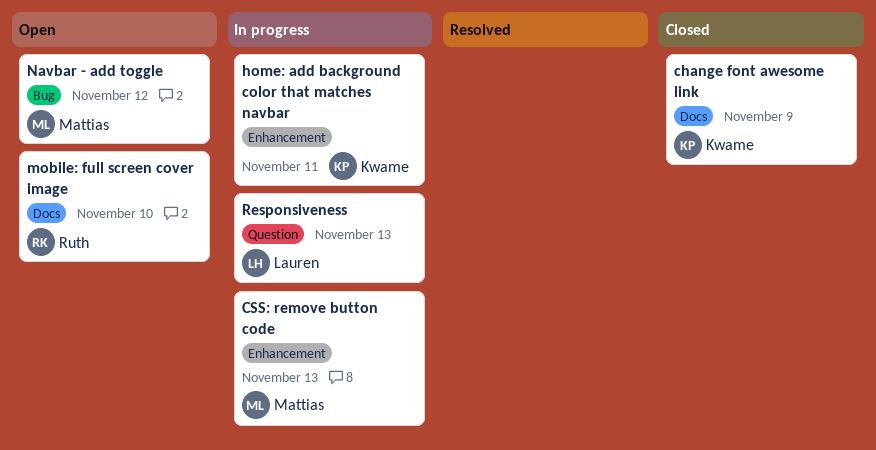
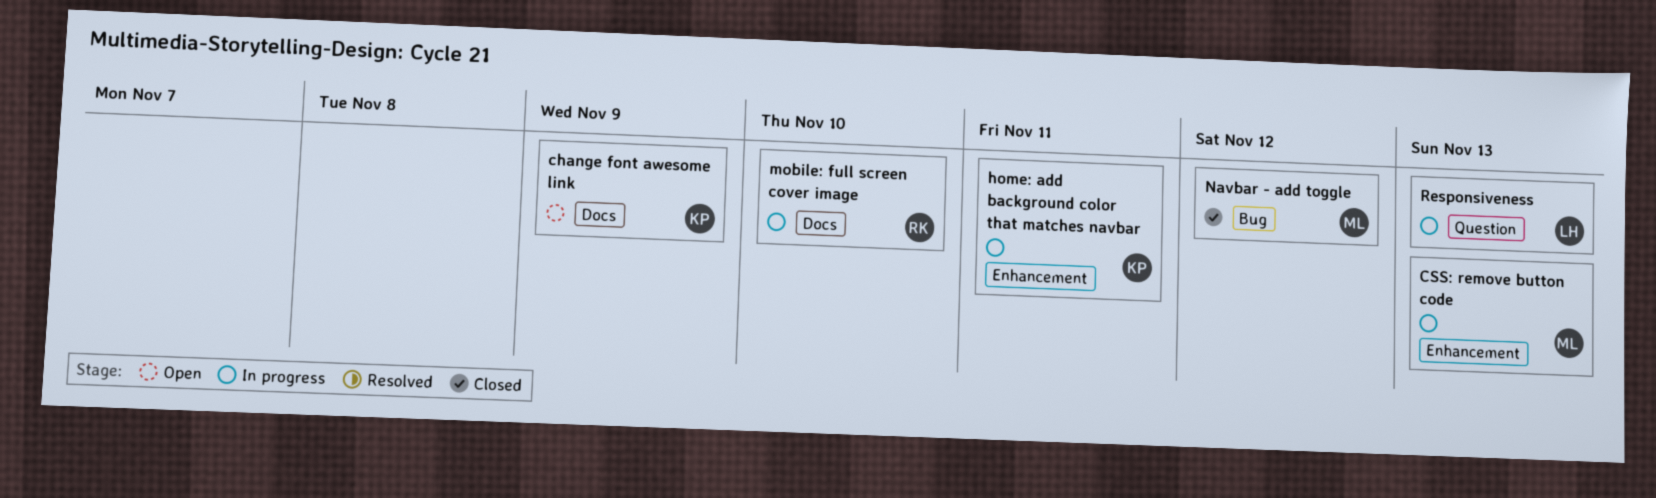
change font awesome link, status: Closed -> Open
mobile: full screen cover image, status: Open -> In progress
Navbar - add toggle, status: Open -> Closed

